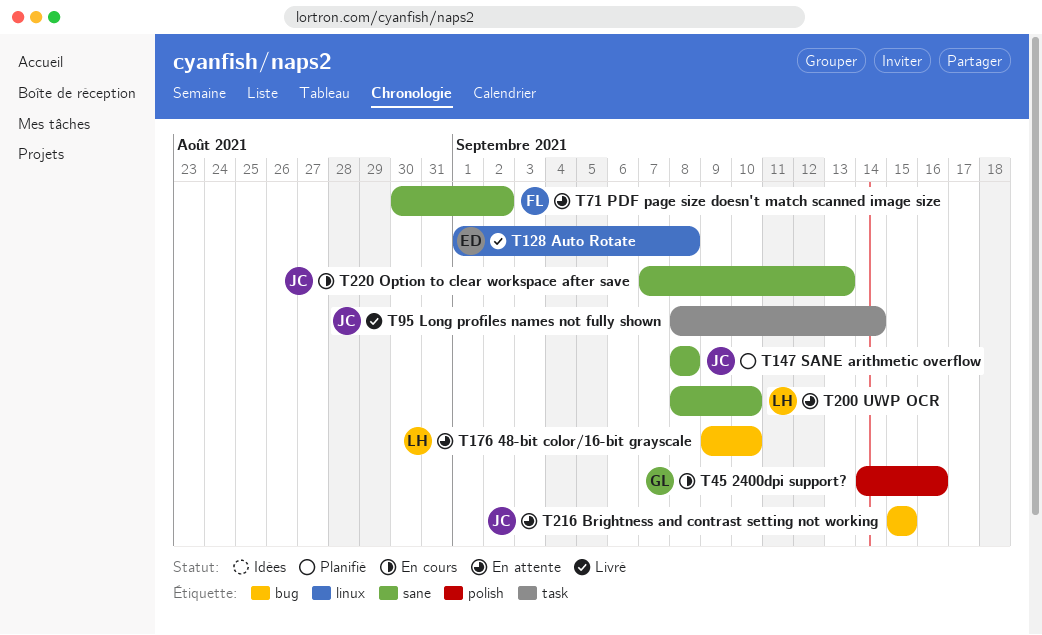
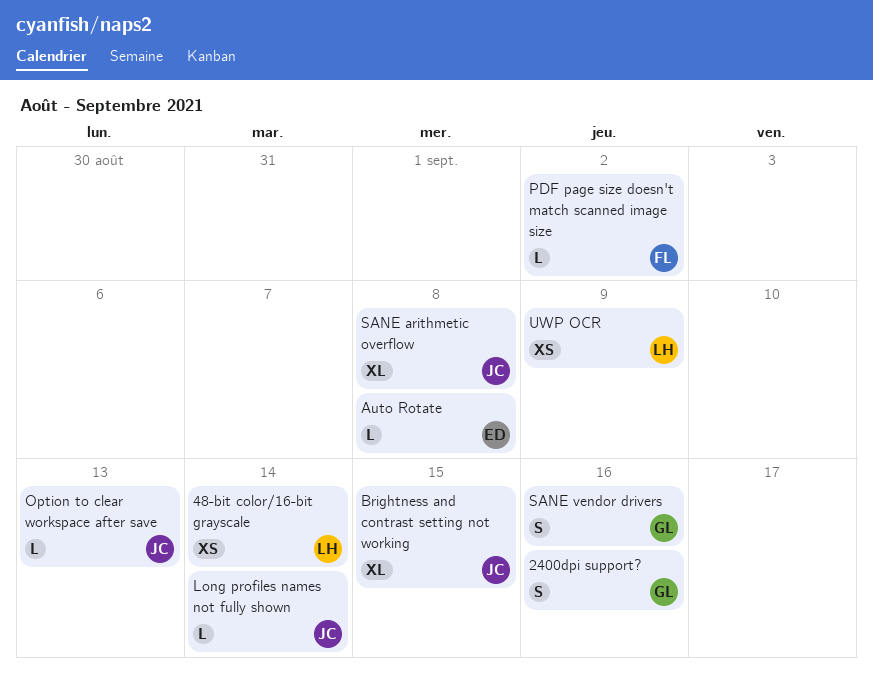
48-bit color/16-bit grayscale, due: Sep 10 -> Sep 14
SANE vendor drivers: none -> present
UWP OCR, due: Sep 10 -> Sep 9

